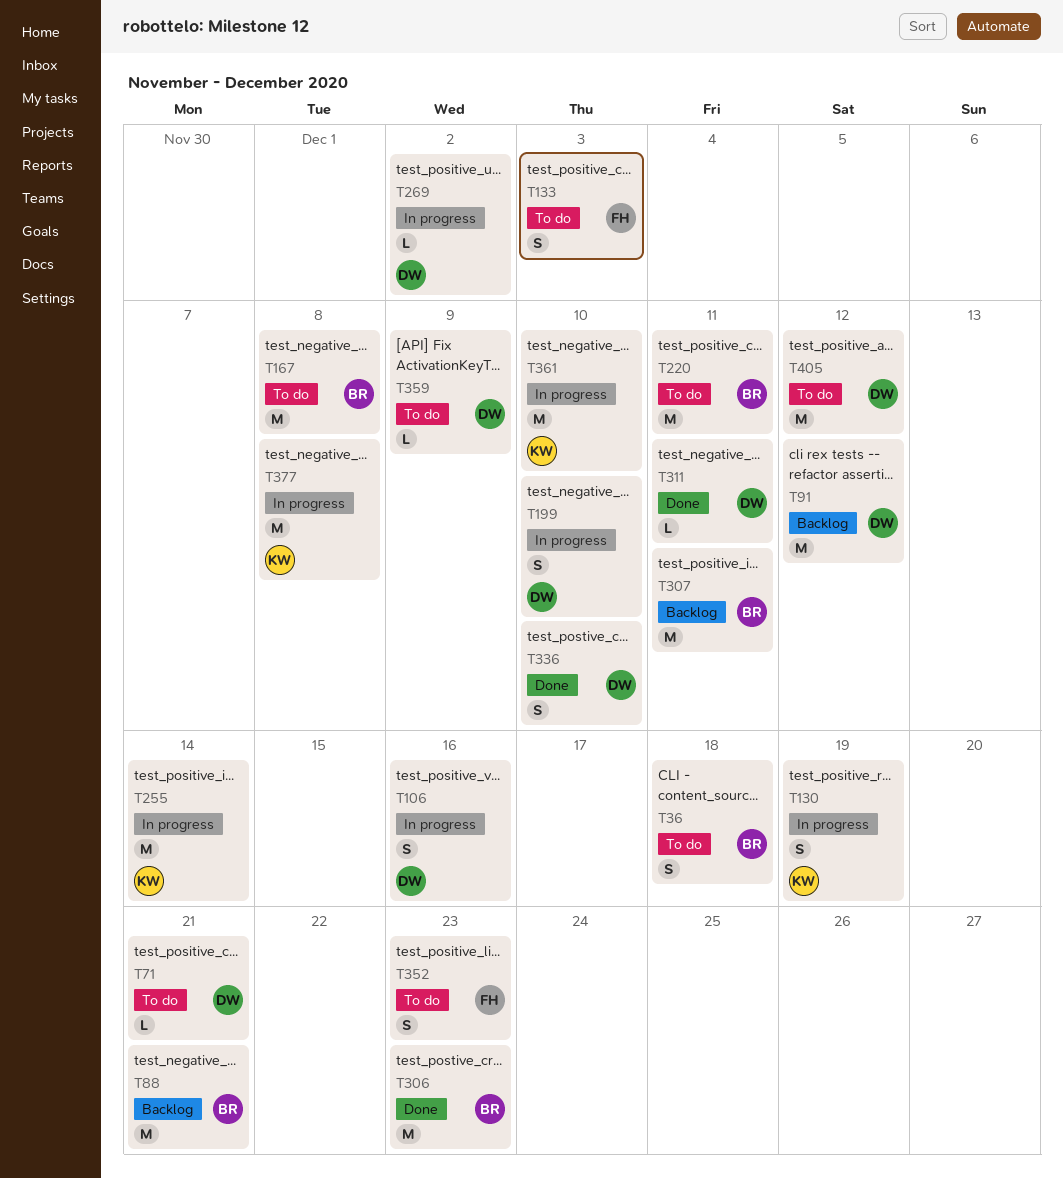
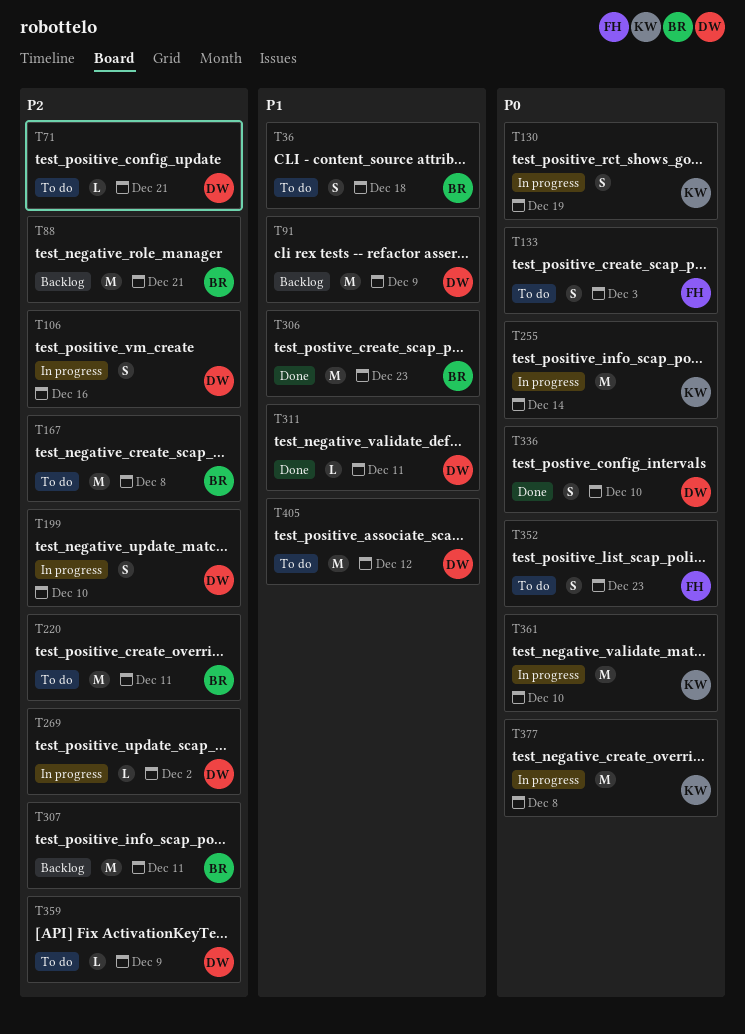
T91, due: Dec 12 -> Dec 9

